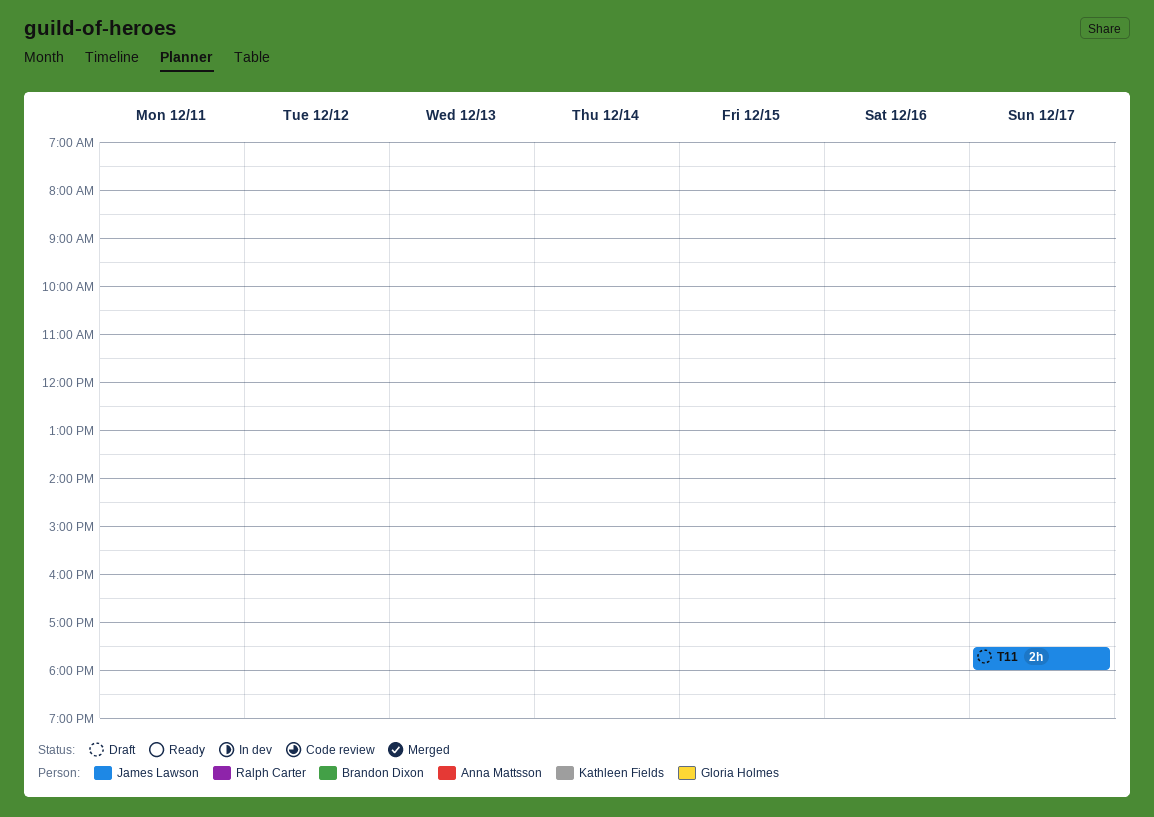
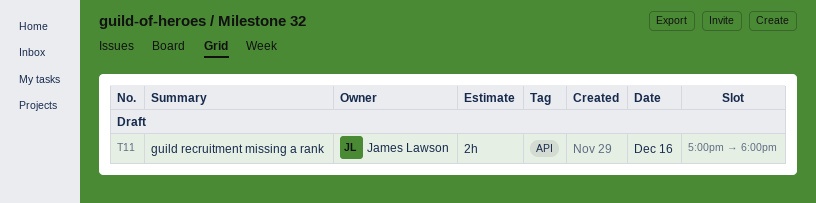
T11, day: Dec 17 -> Dec 16
T11, begins: 17:30 -> 17:00

